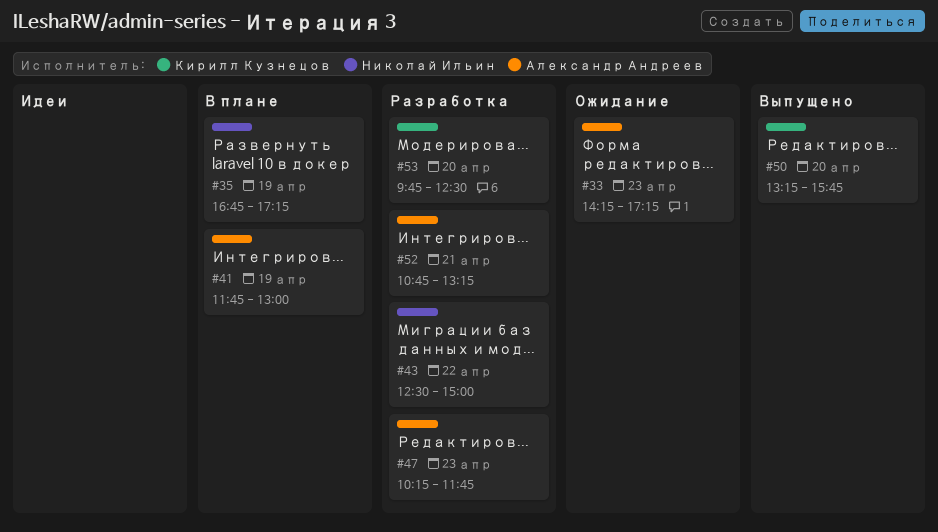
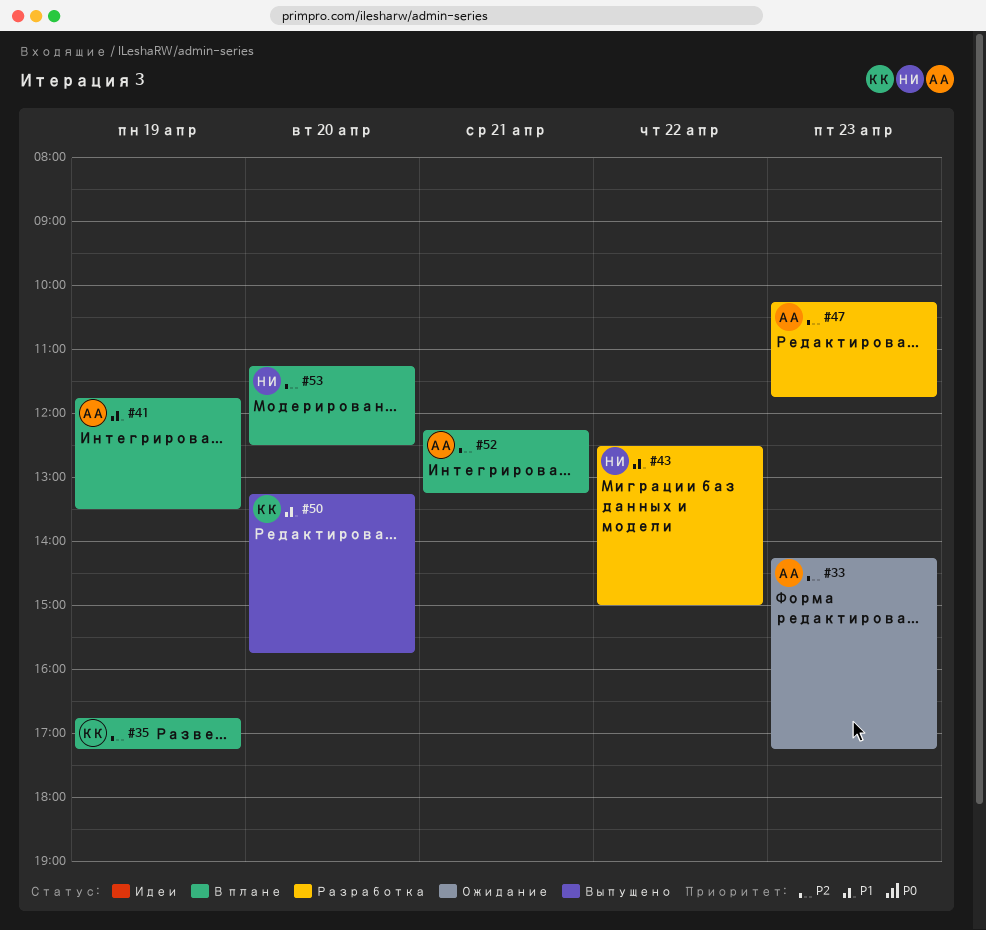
#35, owner: Николай Ильин -> Кирилл Кузнецов
#41, ends: 13:00 -> 13:30
#52, status: Разработка -> В плане
#52, begins: 10:45 -> 12:15
#53, status: Разработка -> В плане
#53, owner: Кирилл Кузнецов -> Николай Ильин
#53, begins: 09:45 -> 11:15

